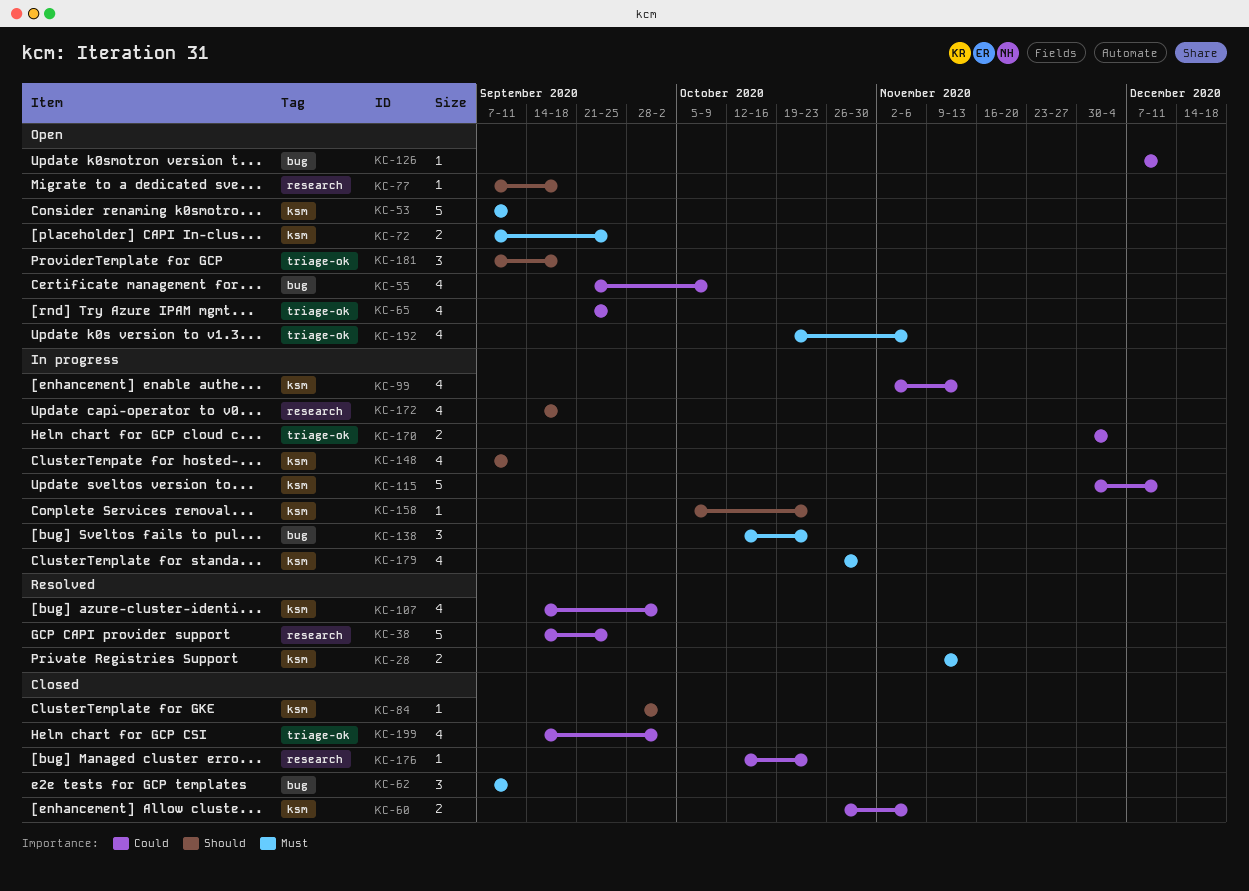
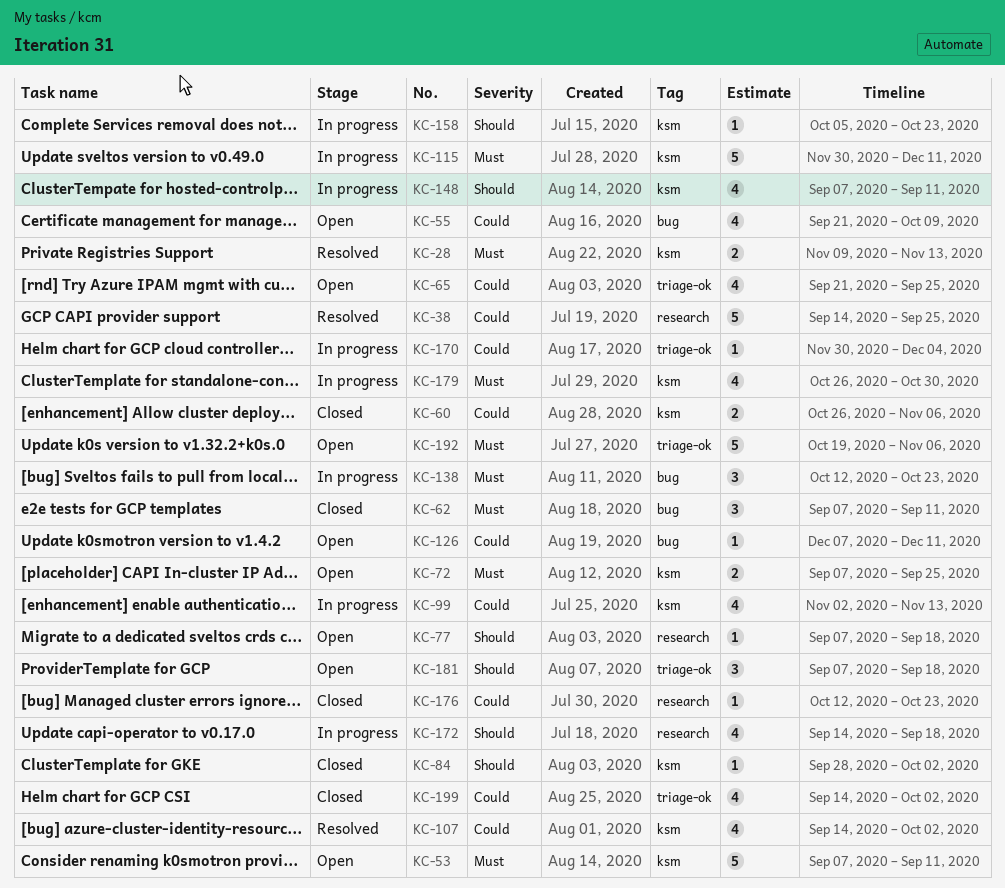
KC-115, priority: Could -> Must
KC-170, estimate: 2 -> 1
KC-192, estimate: 4 -> 5

